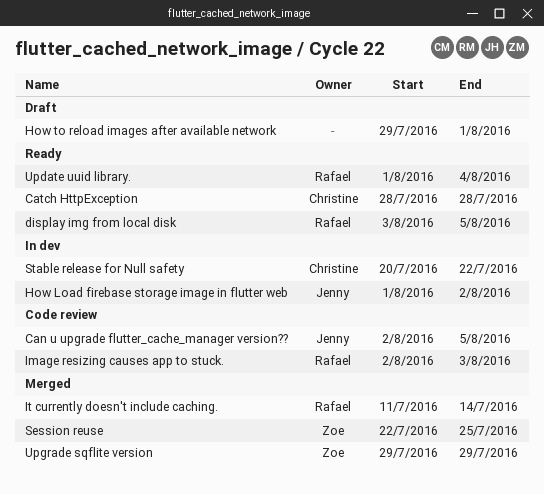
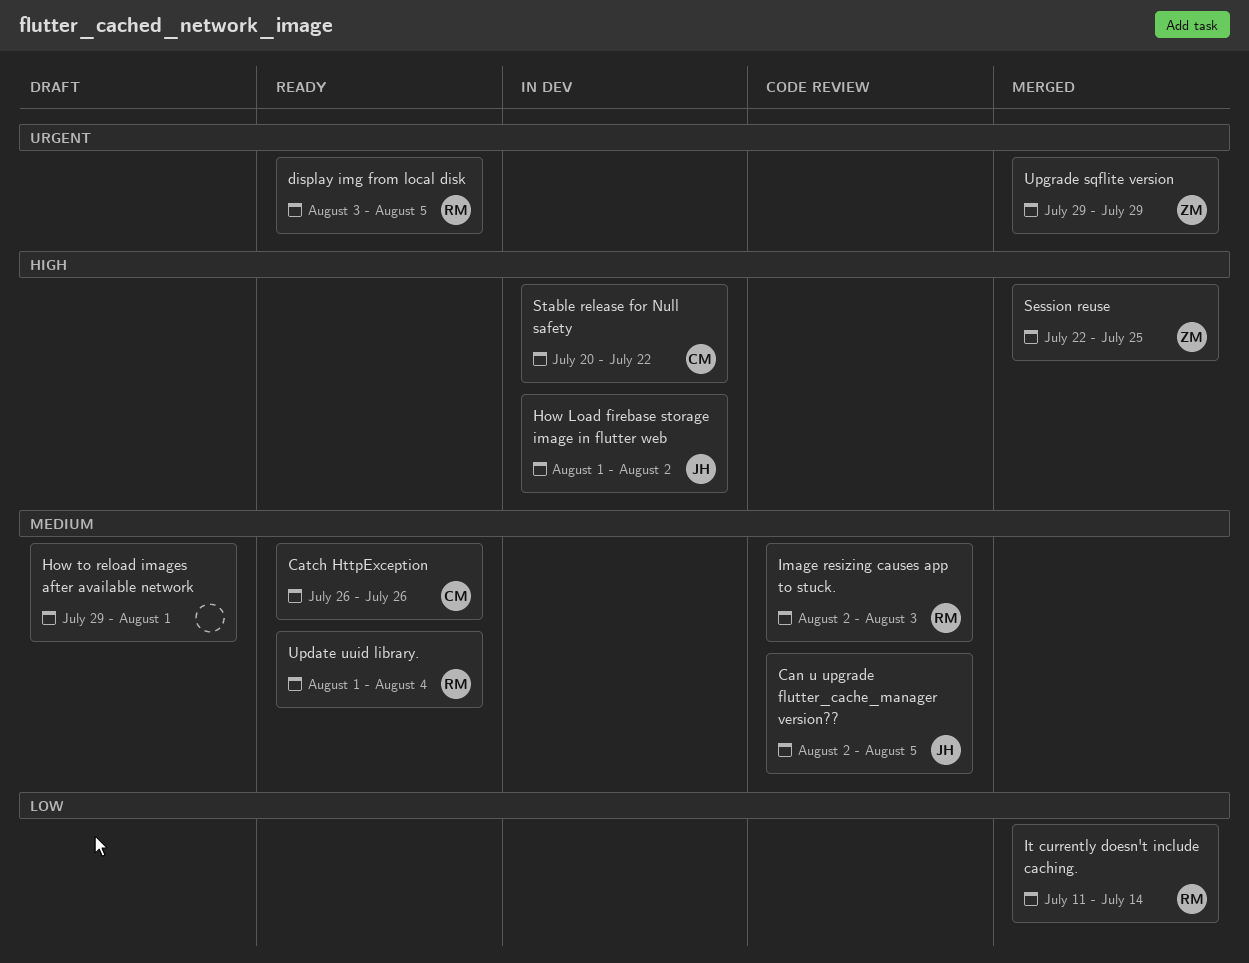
Catch HttpException, start: Jul 28 -> Jul 26
Catch HttpException, due: Jul 28 -> Jul 26

